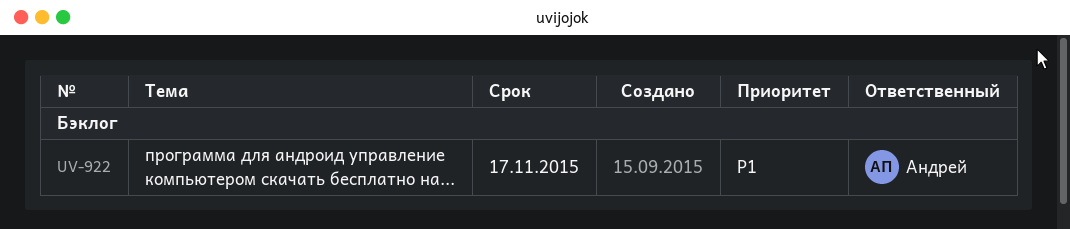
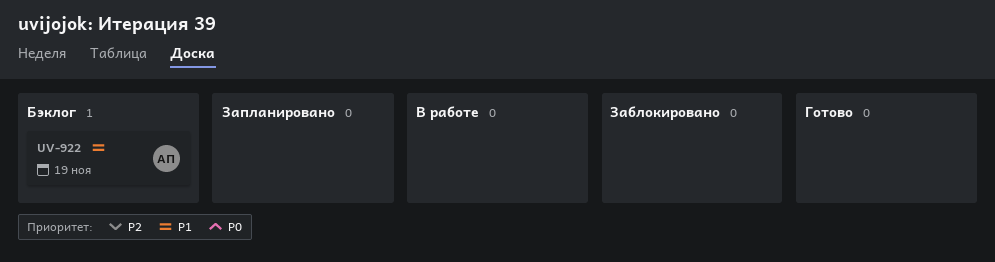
UV-922, due: Nov 17 -> Nov 19

